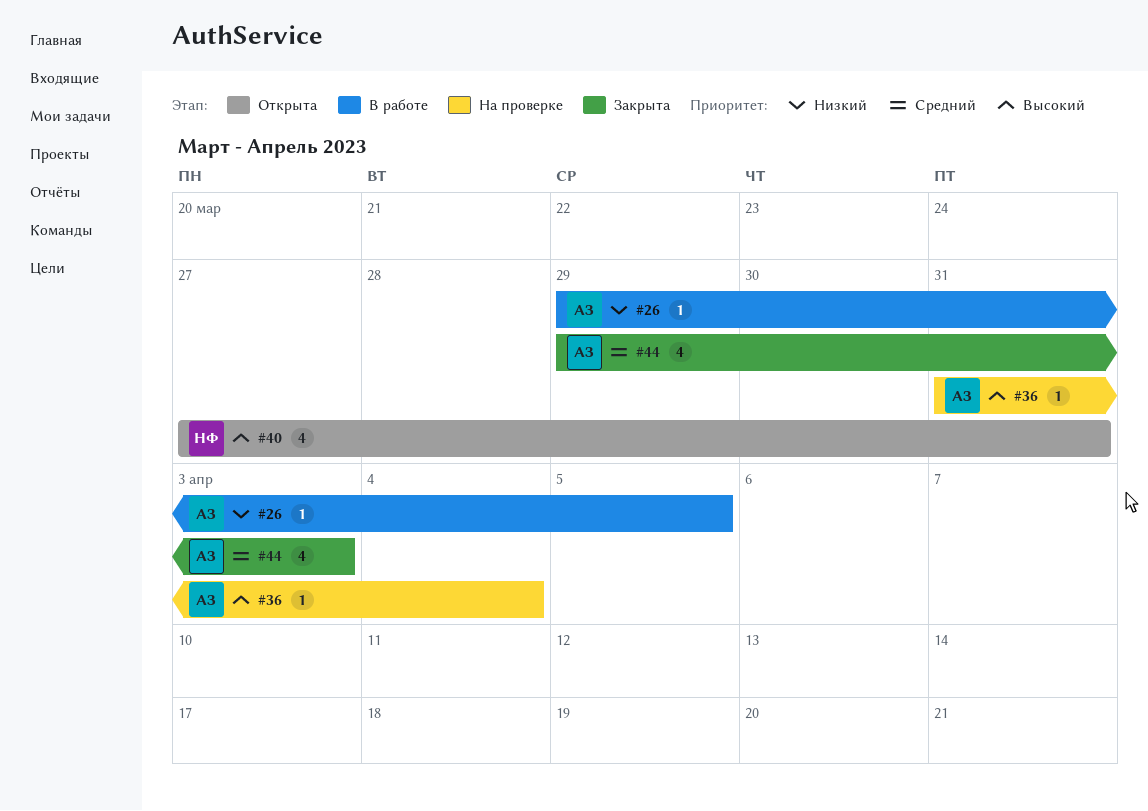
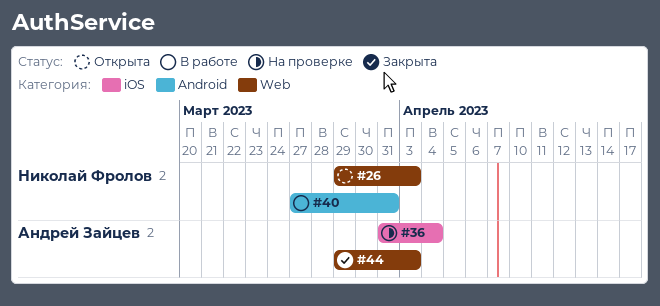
#26, status: В работе -> Открыта
#26, owner: Андрей Зайцев -> Николай Фролов
#26, due: Apr 5 -> Apr 3
#40, status: Открыта -> В работе

